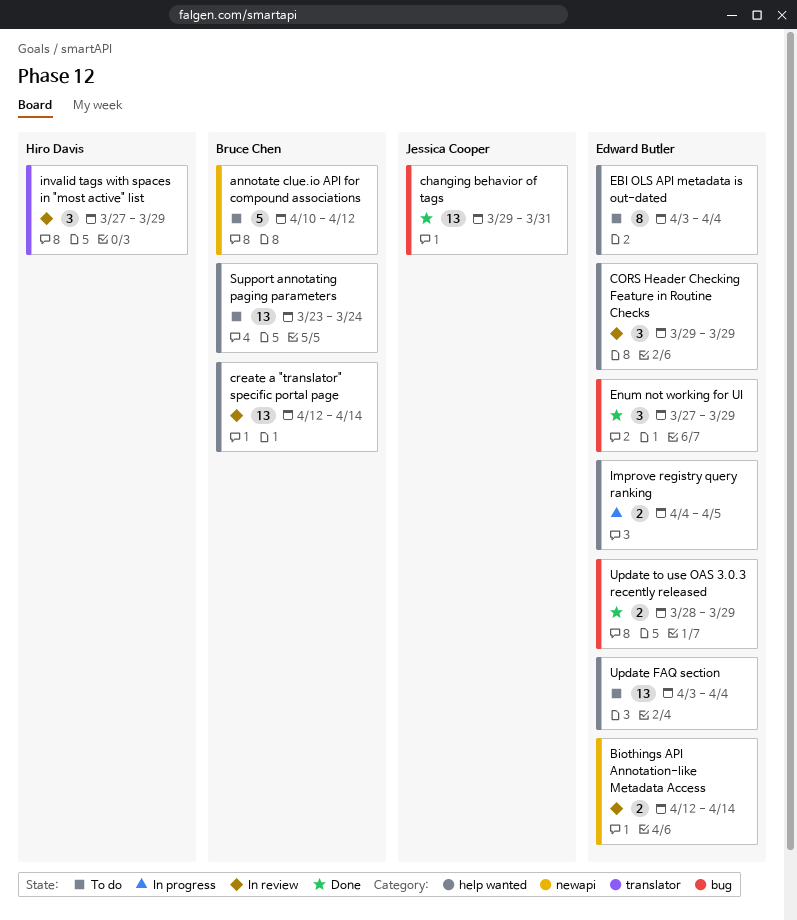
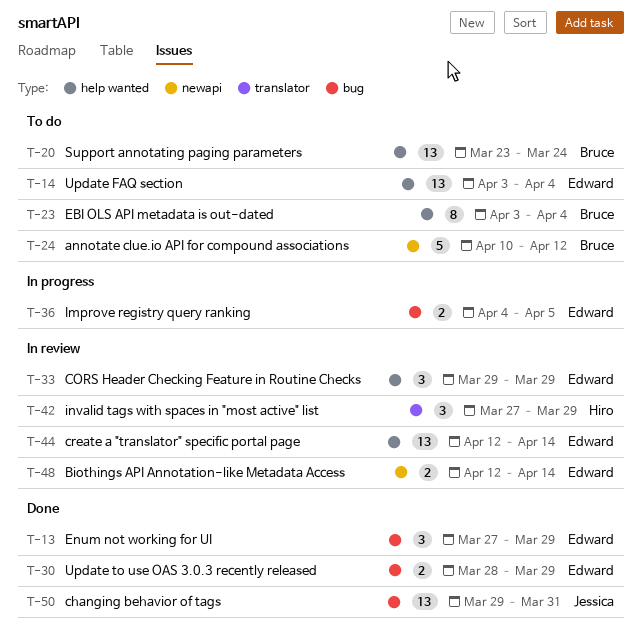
create a "translator" specific portal page, owner: Bruce Chen -> Edward Butler
EBI OLS API metadata is out-dated, owner: Edward Butler -> Bruce Chen
Improve registry query ranking, label: help wanted -> bug

